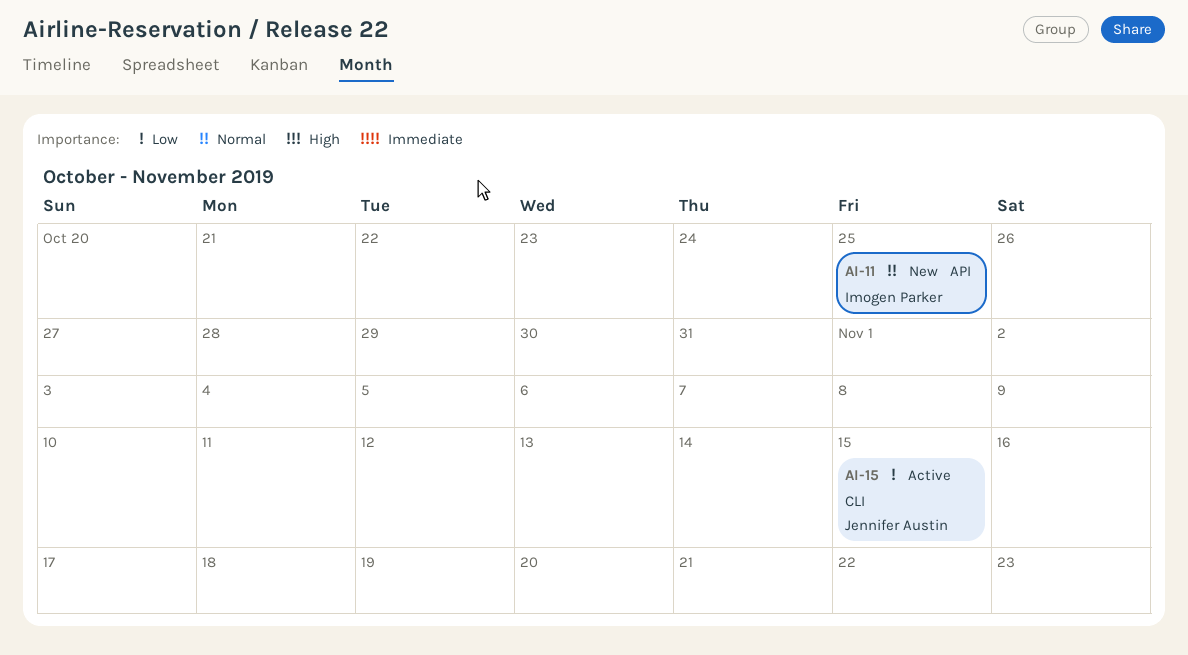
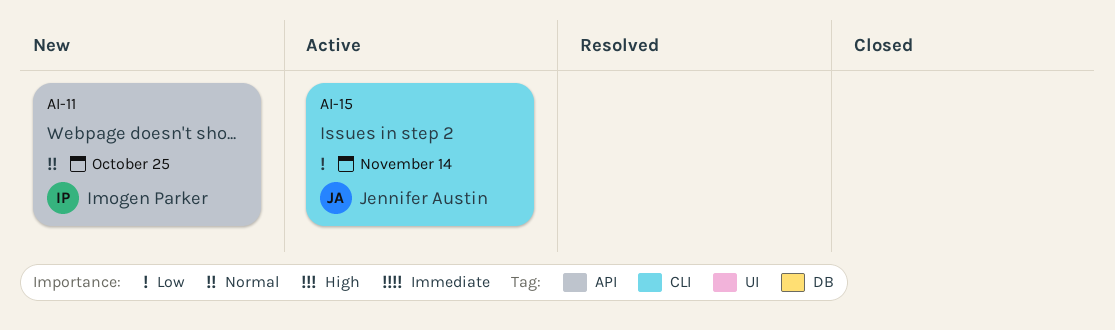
AI-15, due: Nov 15 -> Nov 14

